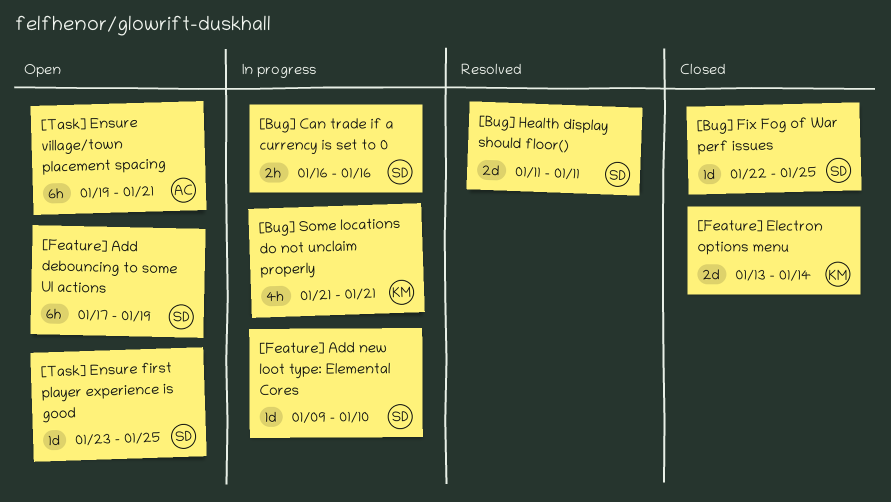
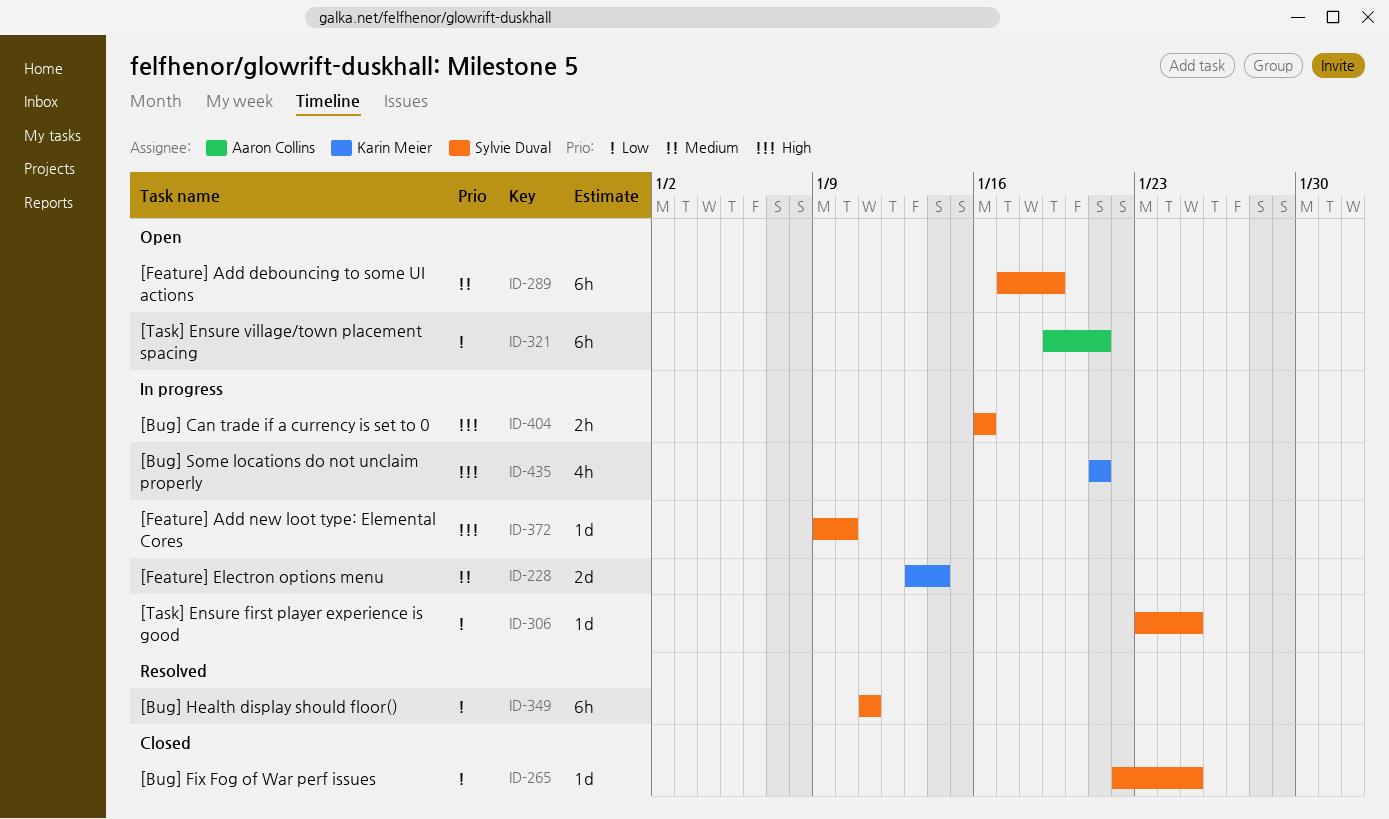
[Bug] Health display should floor(), estimate: 2d -> 6h
[Feature] Electron options menu, status: Closed -> In progress
[Task] Ensure first player experience is good, status: Open -> In progress

